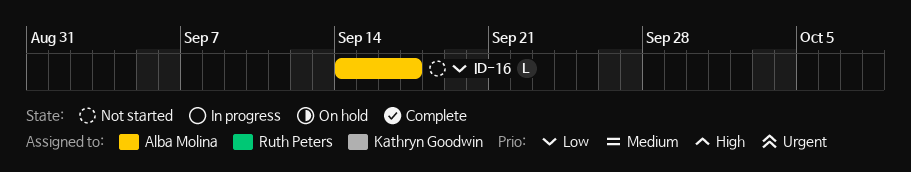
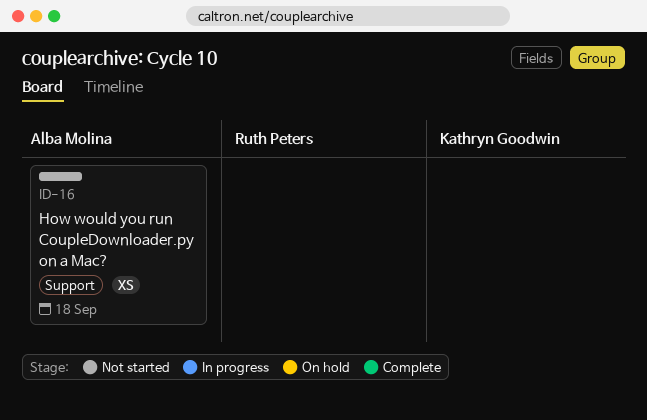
ID-16, estimate: L -> XS
ID-16, due: Sep 17 -> Sep 18

